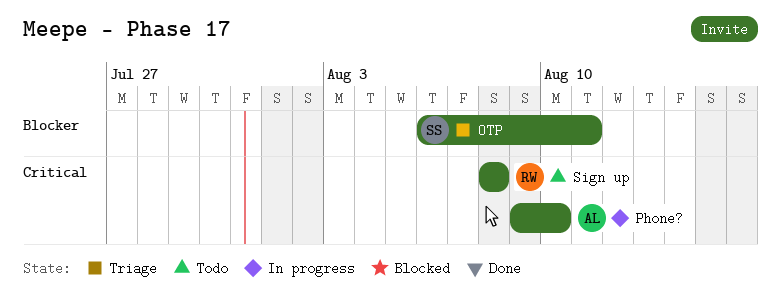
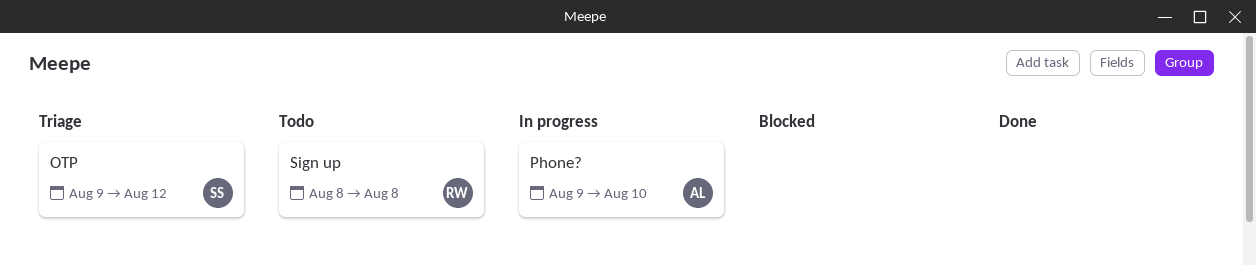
OTP, start: Aug 6 -> Aug 9
OTP, due: Aug 11 -> Aug 12

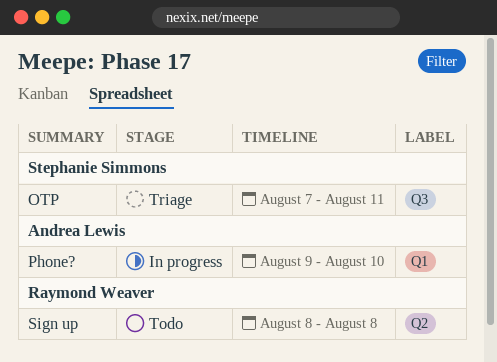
OTP, start: Aug 9 -> Aug 7
OTP, due: Aug 12 -> Aug 11

